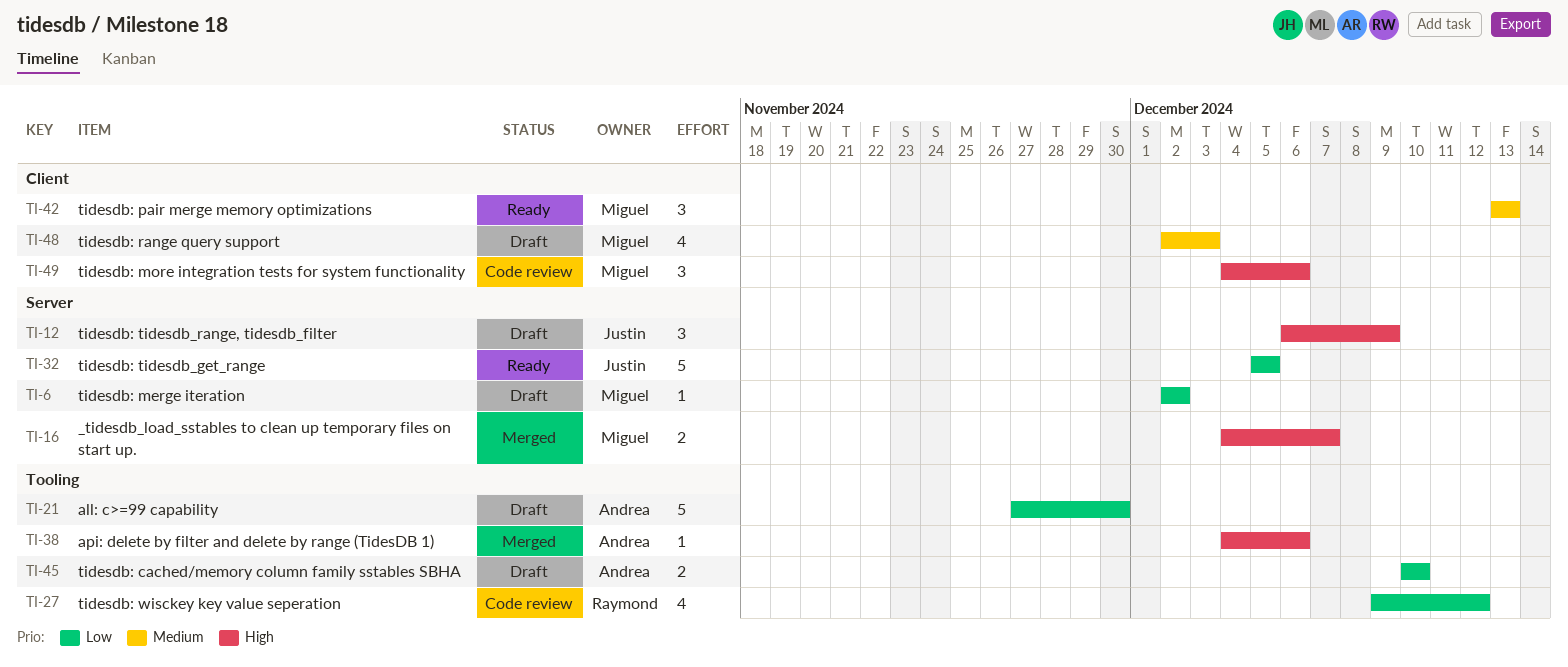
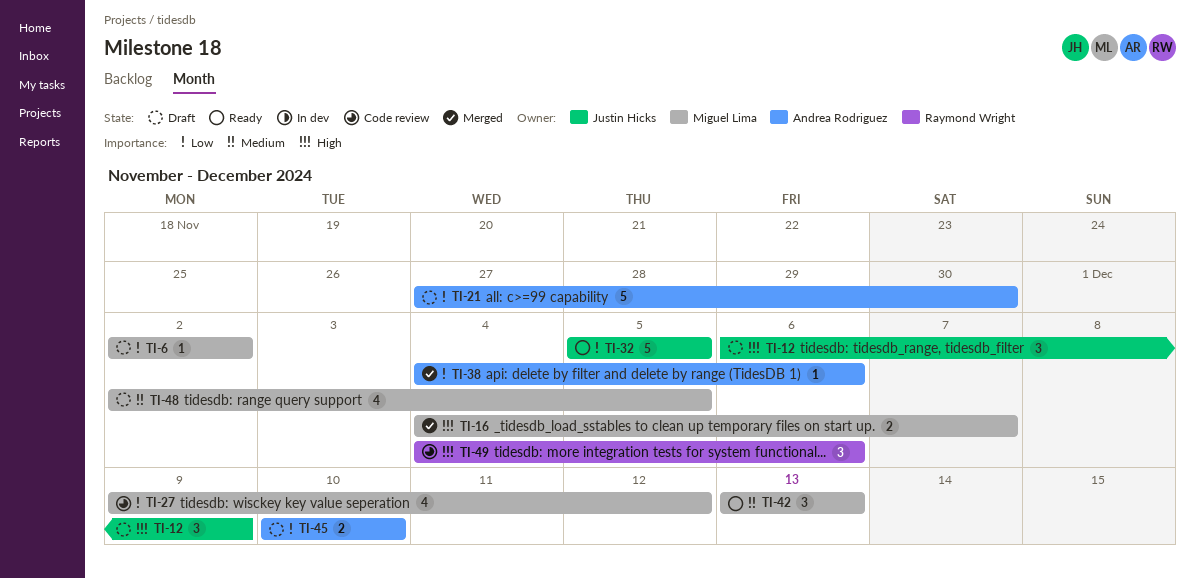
TI-27, owner: Raymond Wright -> Miguel Lima
TI-38, priority: High -> Low
TI-48, due: Dec 3 -> Dec 5
TI-49, owner: Miguel Lima -> Raymond Wright

